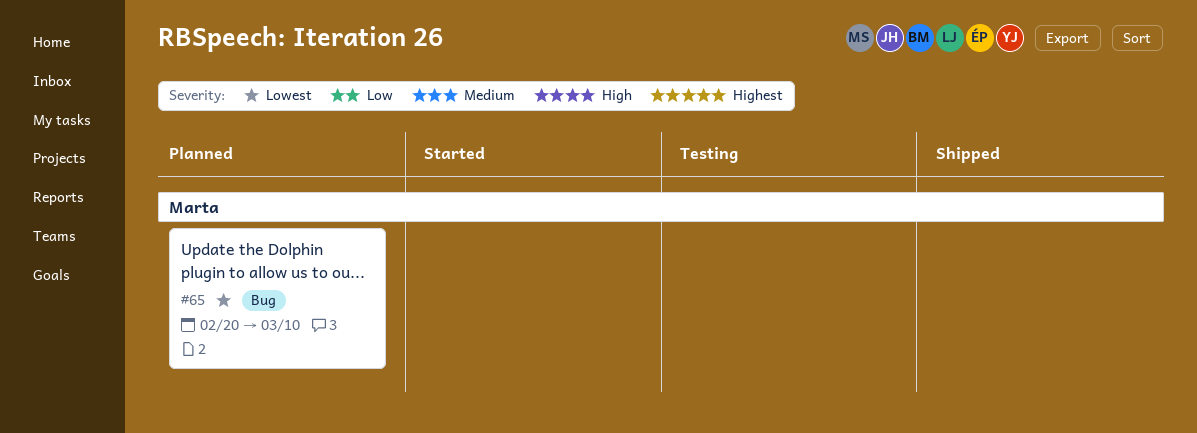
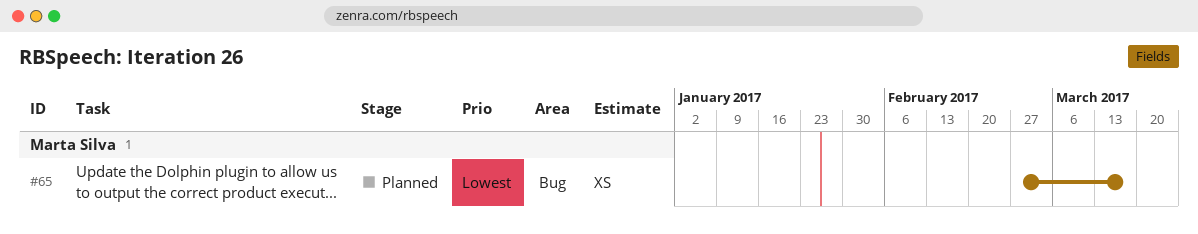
#65, start: Feb 20 -> Feb 27
#65, due: Mar 10 -> Mar 17

